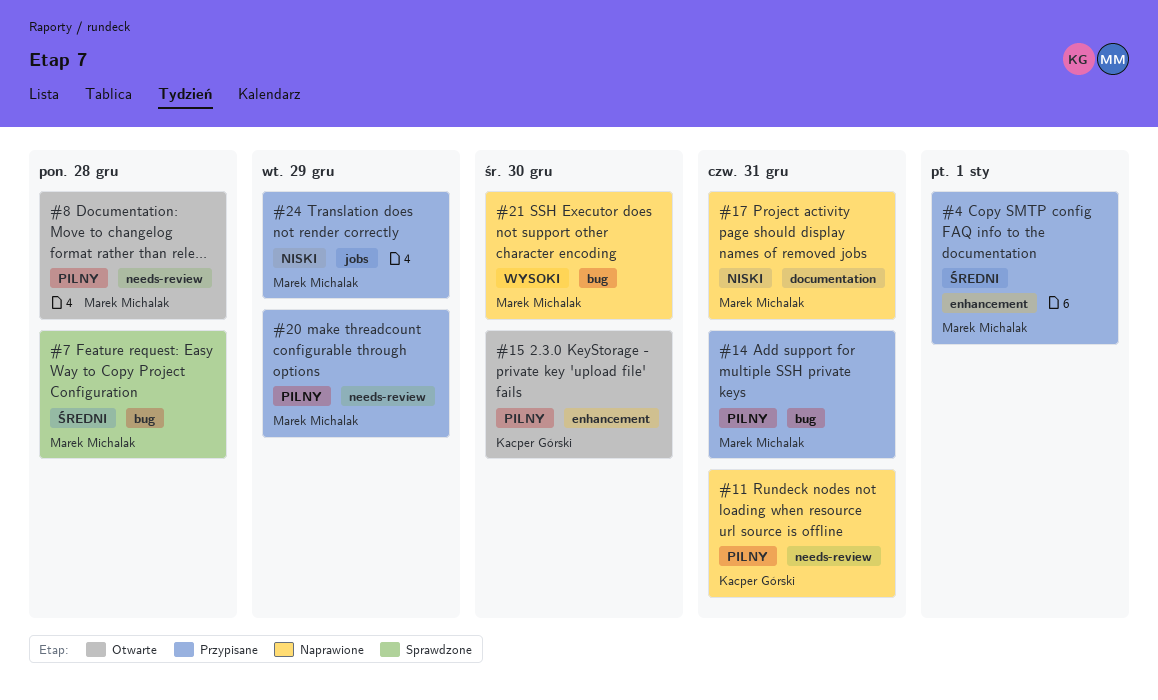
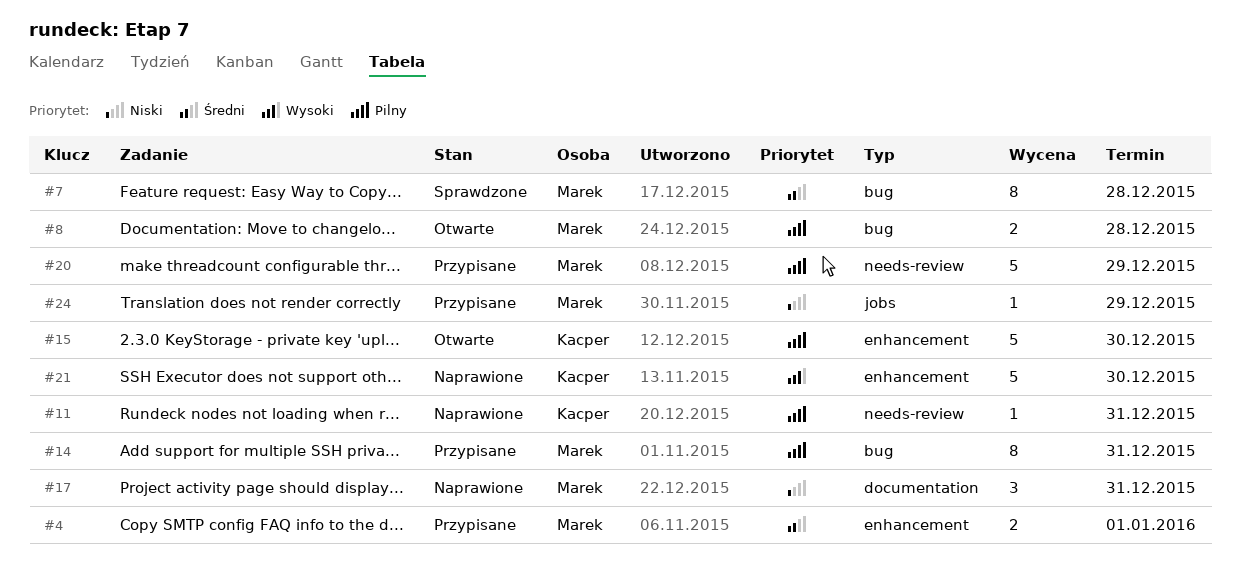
#8, label: needs-review -> bug
#21, owner: Marek Michalak -> Kacper Górski
#21, label: bug -> enhancement

